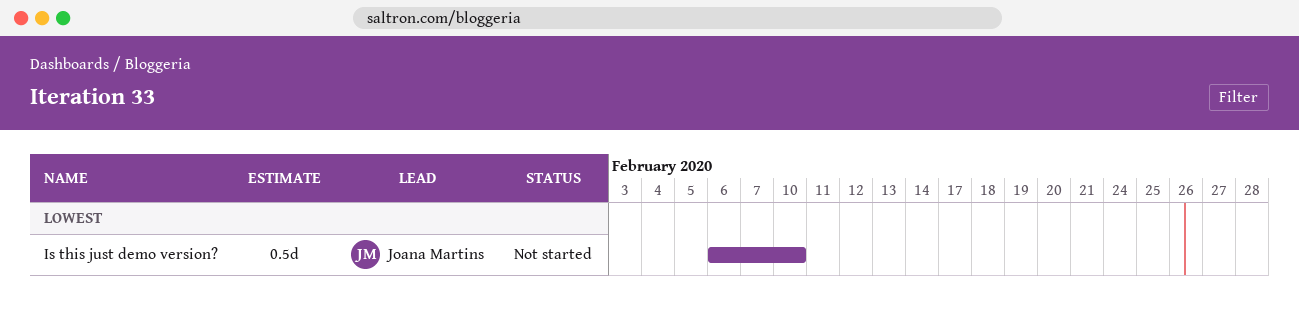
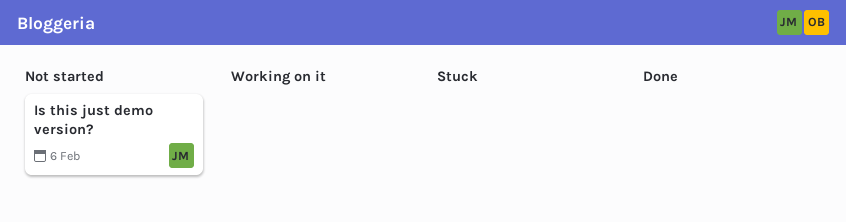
Is this just demo version?, due: Feb 10 -> Feb 6

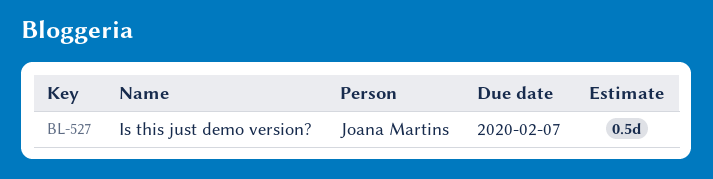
Is this just demo version?, due: Feb 6 -> Feb 7

